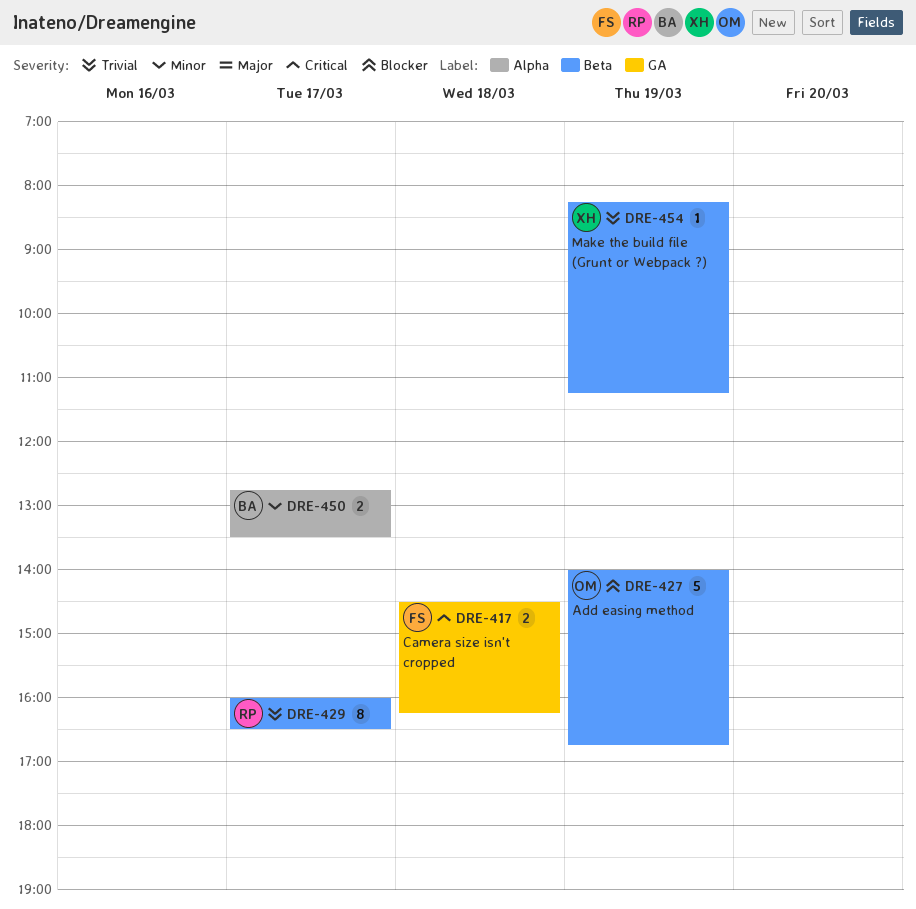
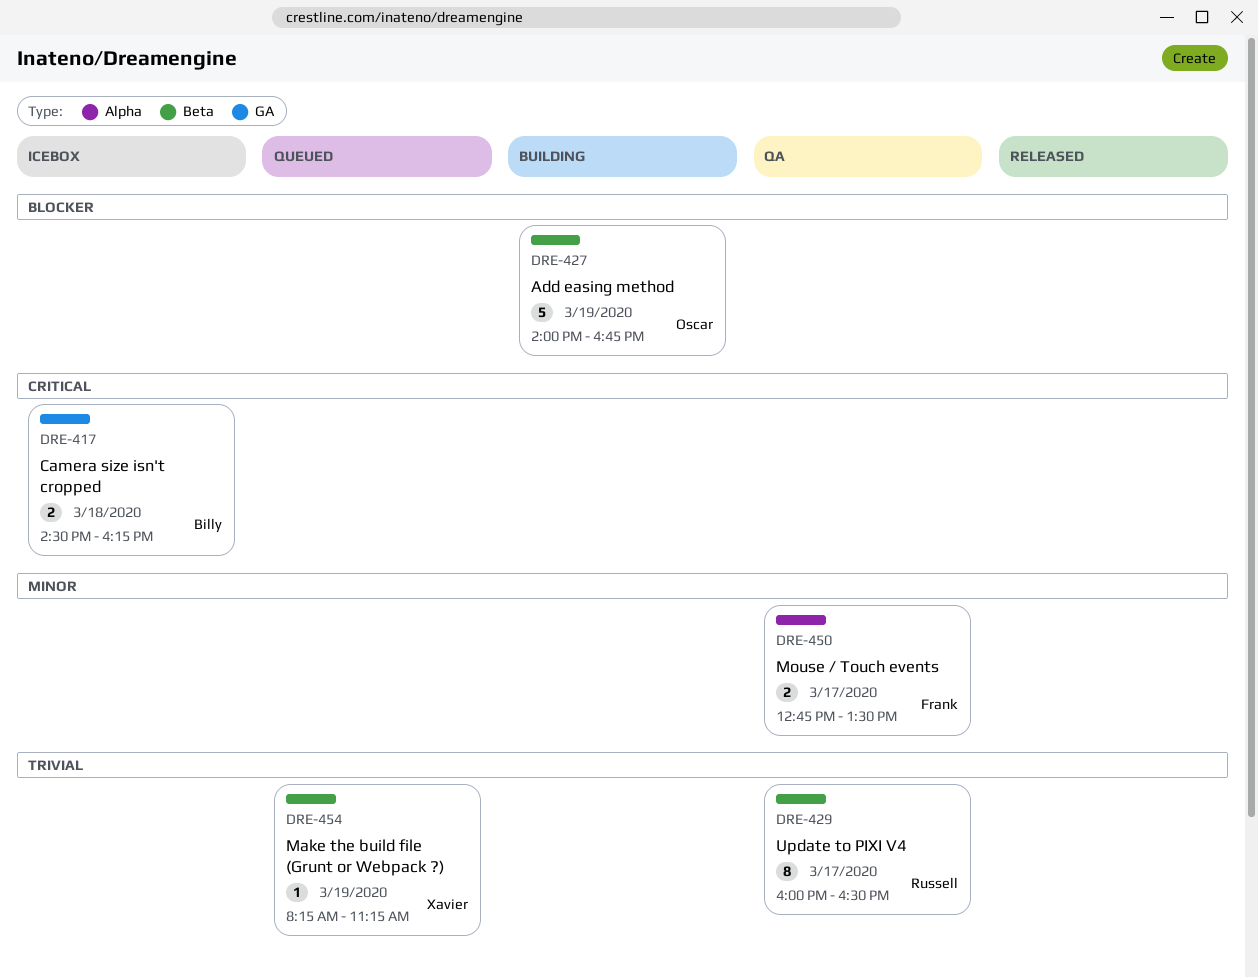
DRE-417, owner: Frank -> Billy
DRE-450, owner: Billy -> Frank

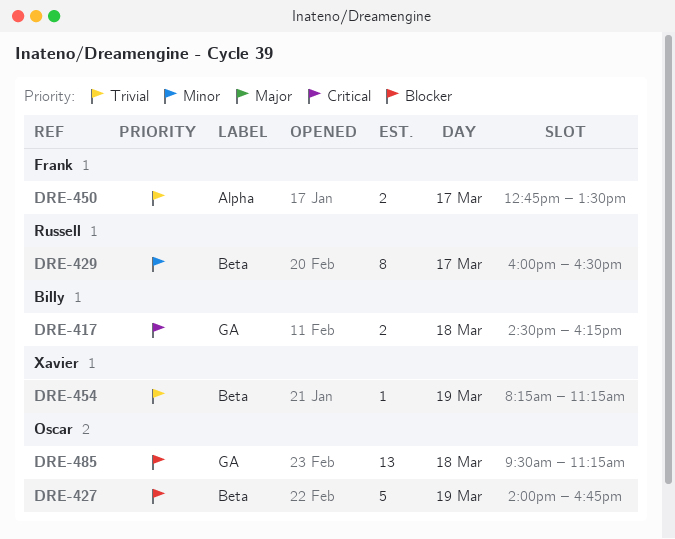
DRE-429, priority: Trivial -> Minor
DRE-450, priority: Minor -> Trivial
DRE-485: none -> present

